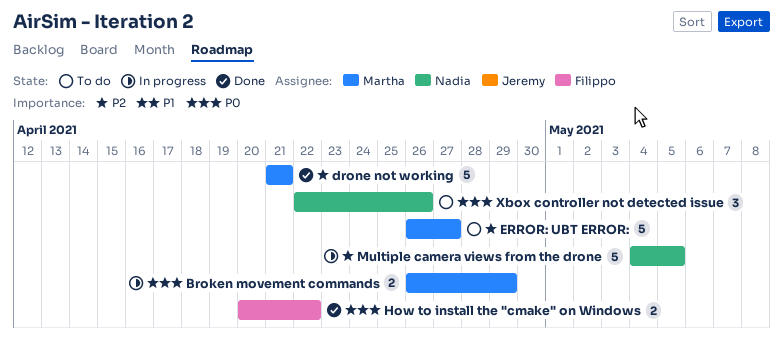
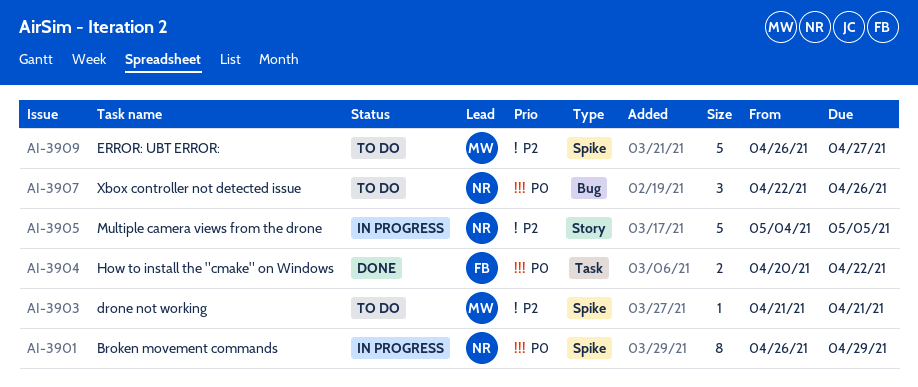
Broken movement commands, owner: Martha -> Nadia
Broken movement commands, estimate: 2 -> 8
drone not working, status: Done -> To do
drone not working, estimate: 5 -> 1

